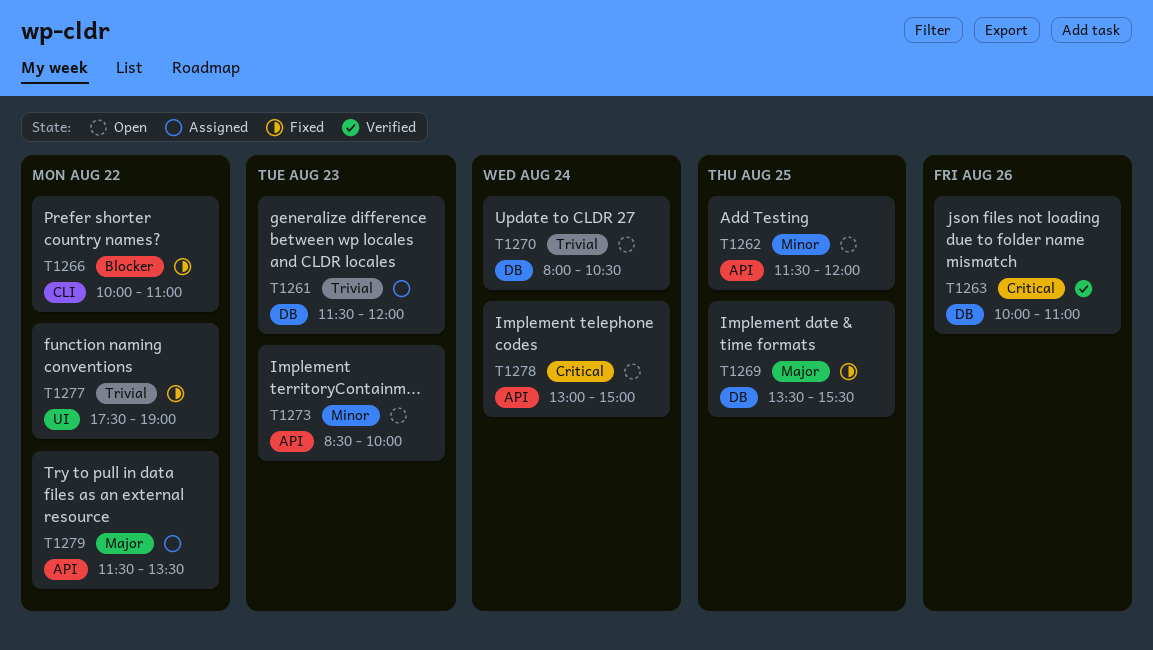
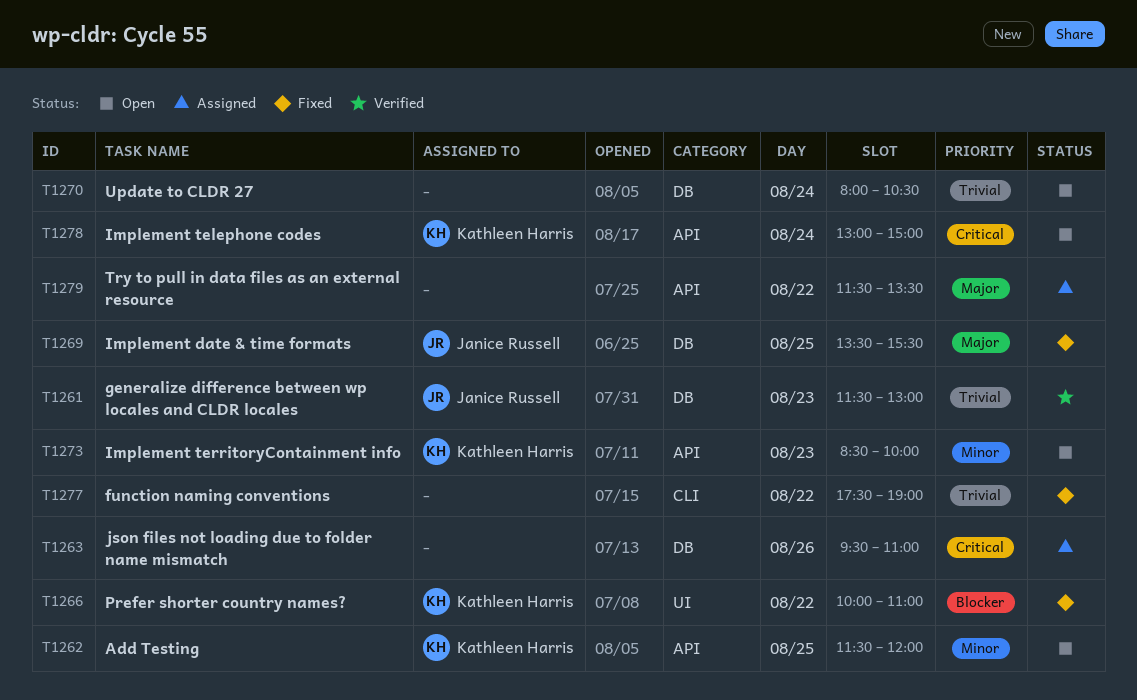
T1261, status: Assigned -> Verified
T1261, ends: 12:00 -> 13:00
T1263, status: Verified -> Assigned
T1263, begins: 10:00 -> 09:30
T1266, label: CLI -> UI
T1277, label: UI -> CLI

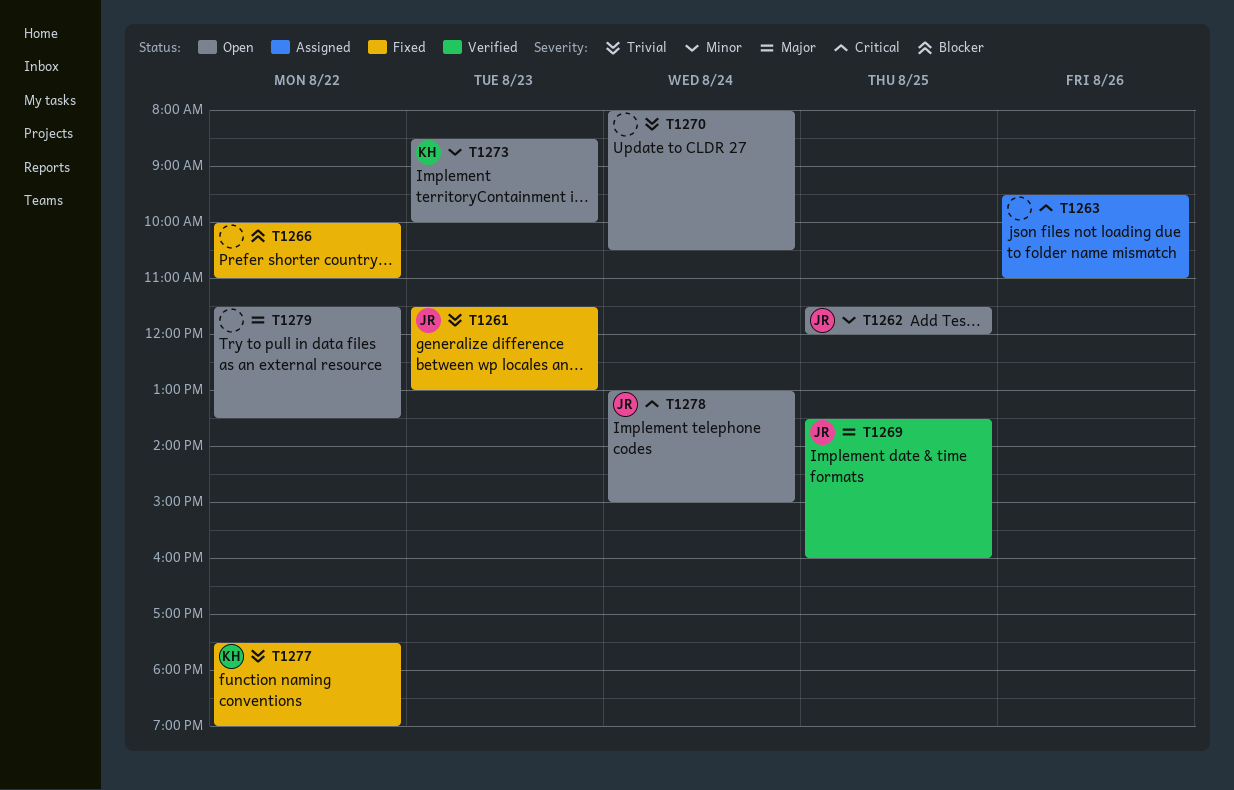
T1261, status: Verified -> Fixed
T1262, owner: Kathleen Harris -> Janice Russell
T1266, owner: Kathleen Harris -> none
T1269, status: Fixed -> Verified
T1269, ends: 15:30 -> 16:00
T1277, owner: none -> Kathleen Harris
T1278, owner: Kathleen Harris -> Janice Russell
T1279, status: Assigned -> Open

